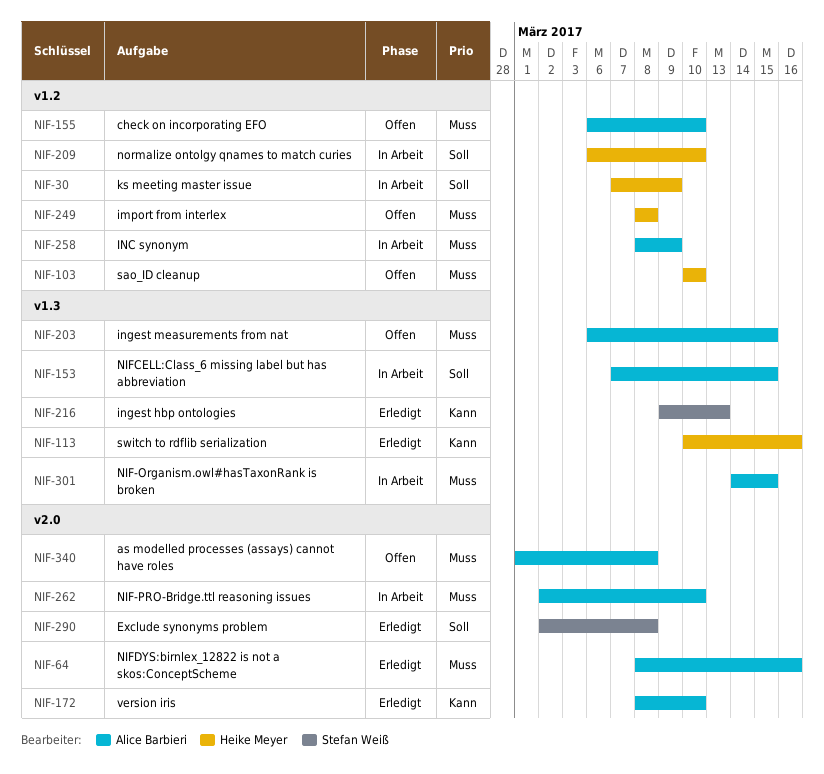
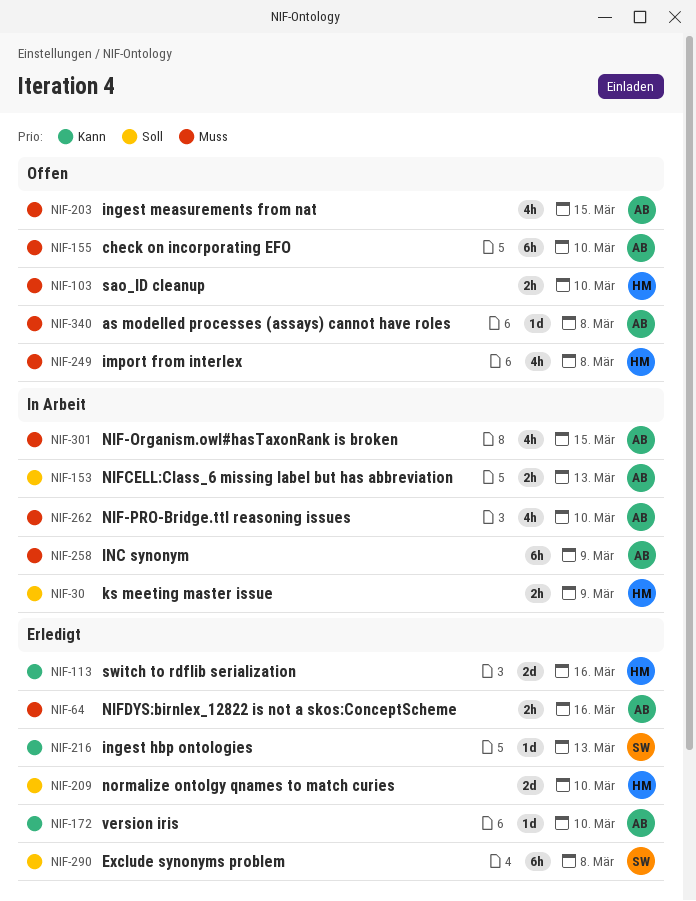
NIF-153, due: Mar 15 -> Mar 13
NIF-209, status: In Arbeit -> Erledigt

